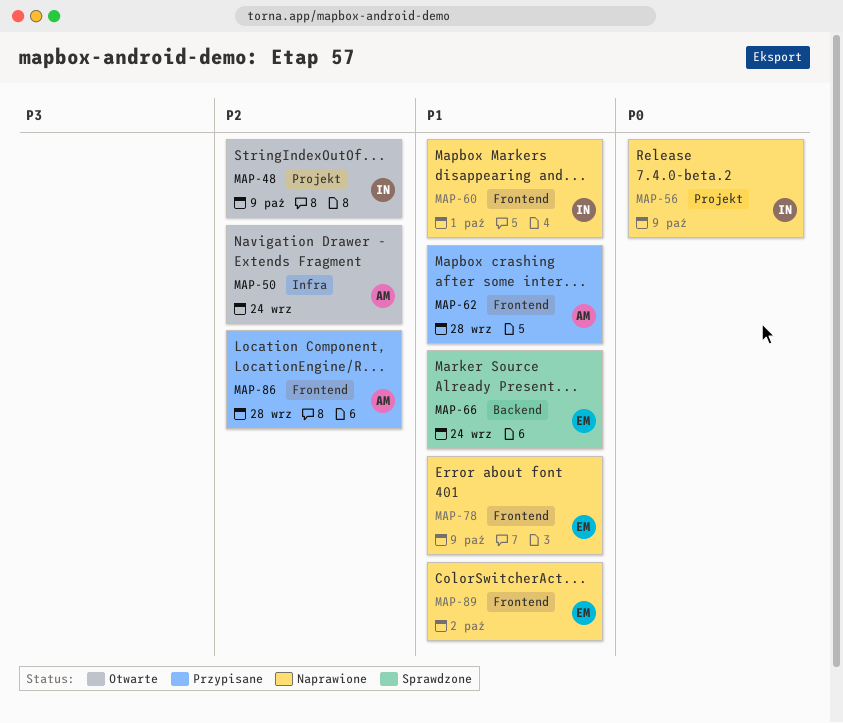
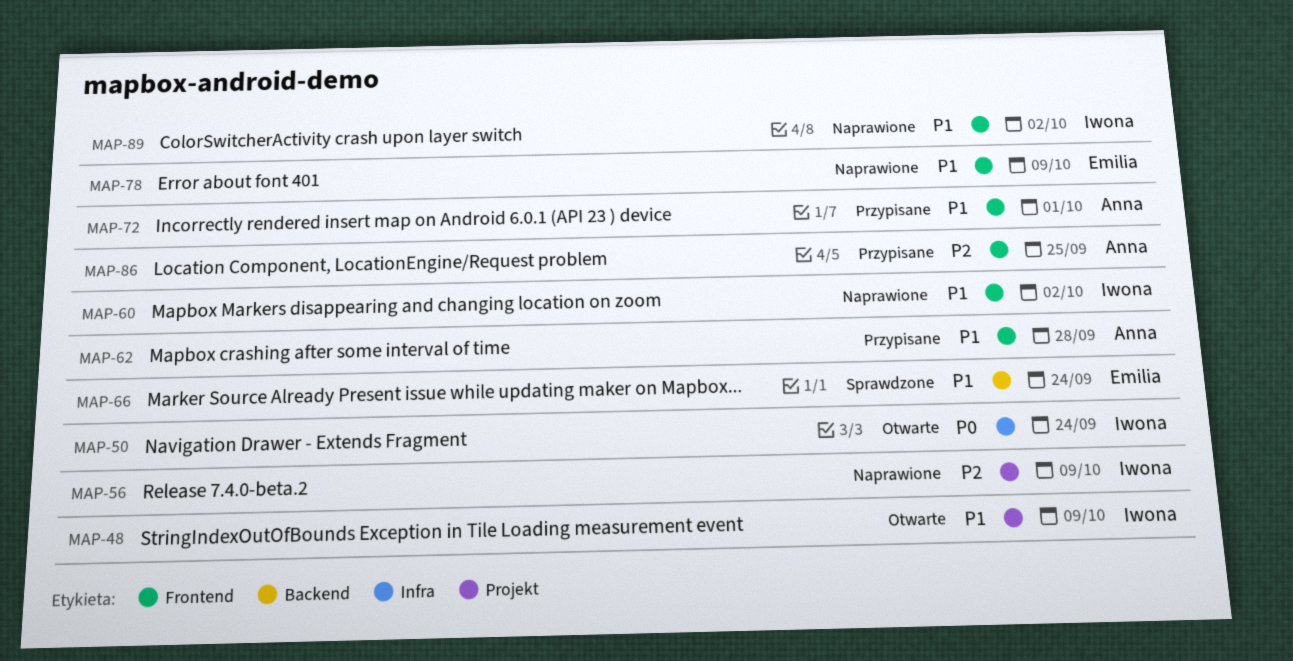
MAP-48, priority: P2 -> P1
MAP-50, owner: Anna -> Iwona
MAP-50, priority: P2 -> P0
MAP-56, priority: P0 -> P2
MAP-60, due: Oct 1 -> Oct 2
MAP-72: none -> present
MAP-86, due: Sep 28 -> Sep 25
MAP-89, owner: Emilia -> Iwona

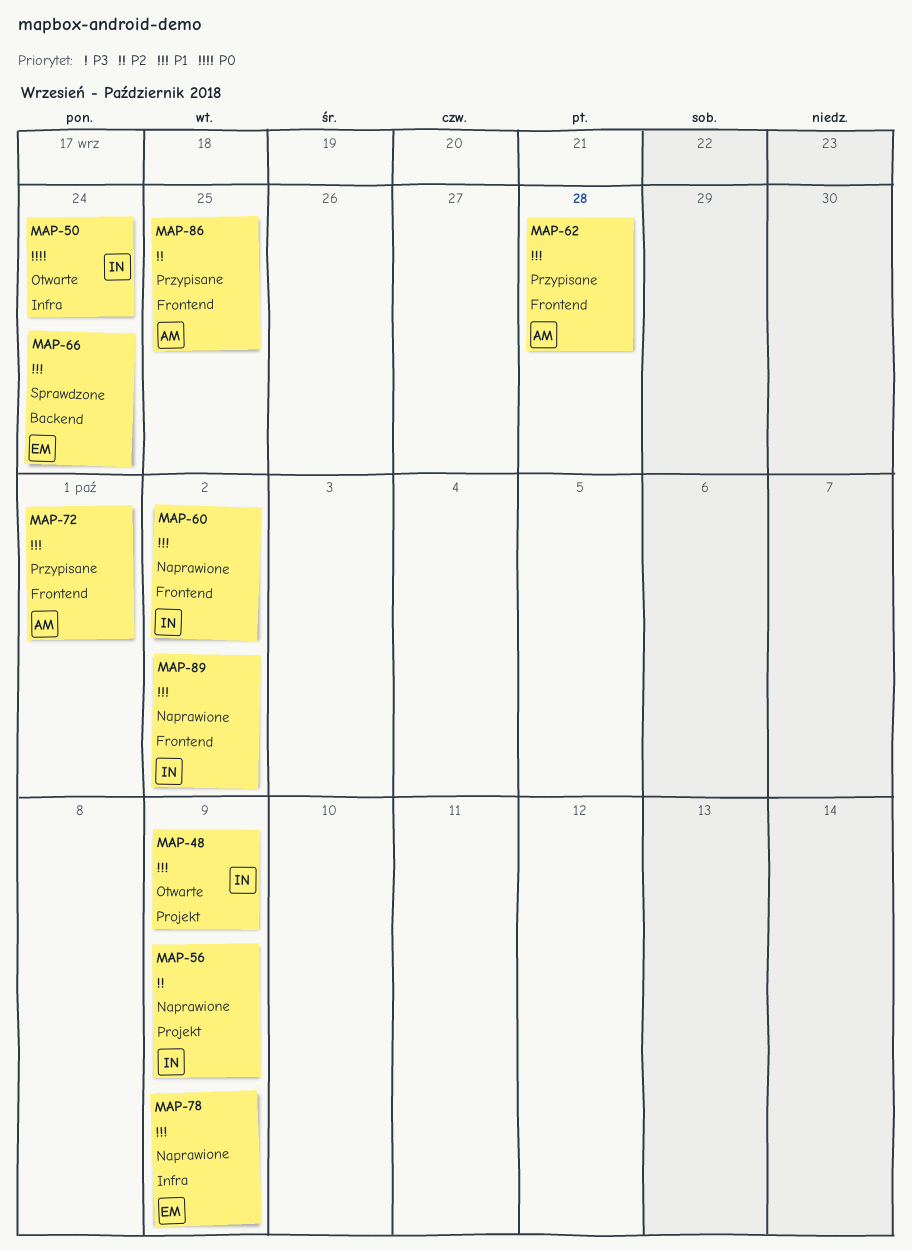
MAP-78, label: Frontend -> Infra

